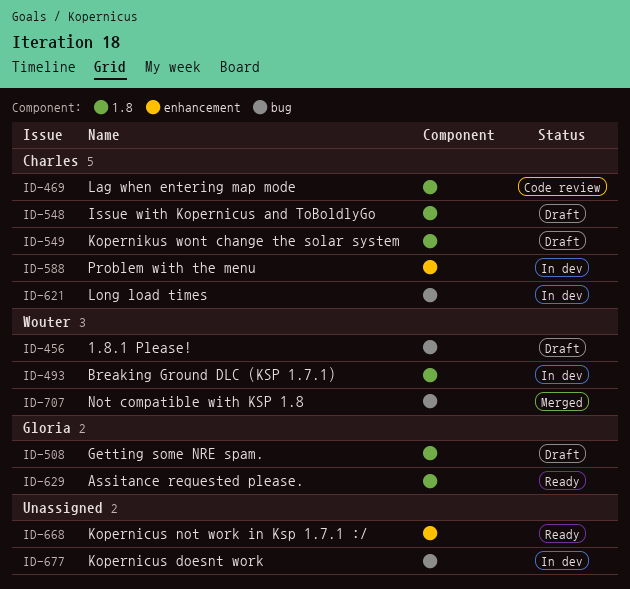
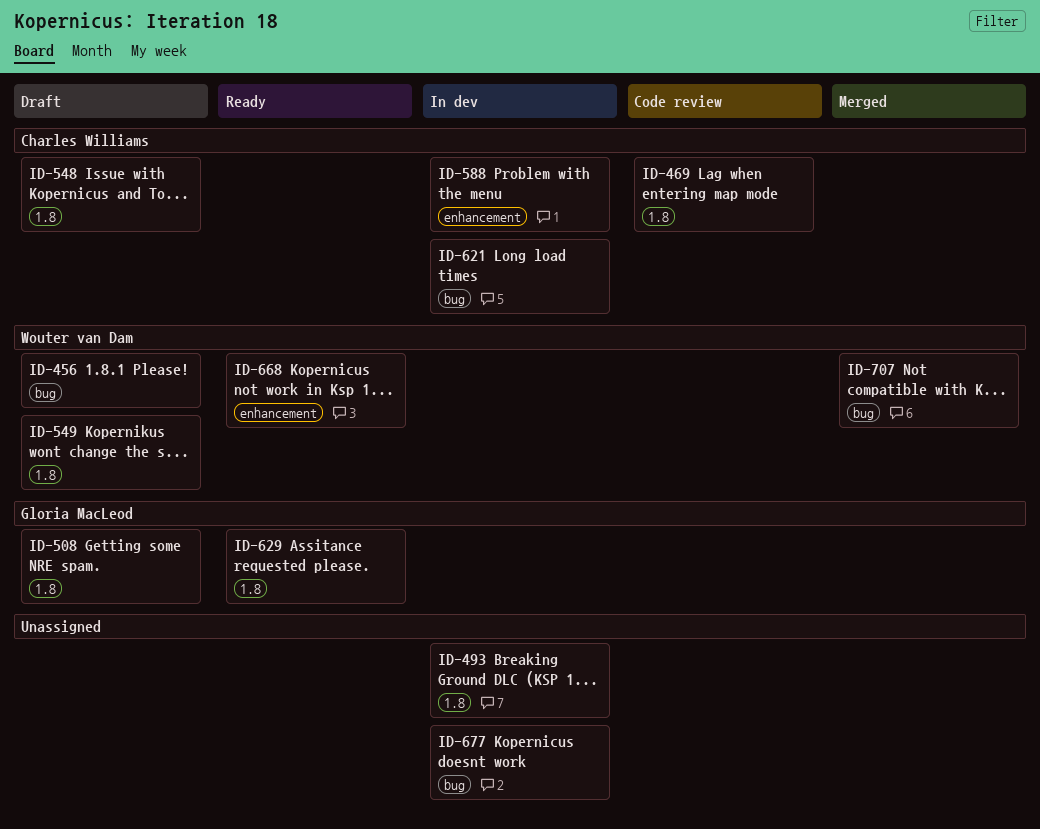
ID-493, owner: Wouter van Dam -> none
ID-549, owner: Charles Williams -> Wouter van Dam
ID-668, owner: none -> Wouter van Dam

